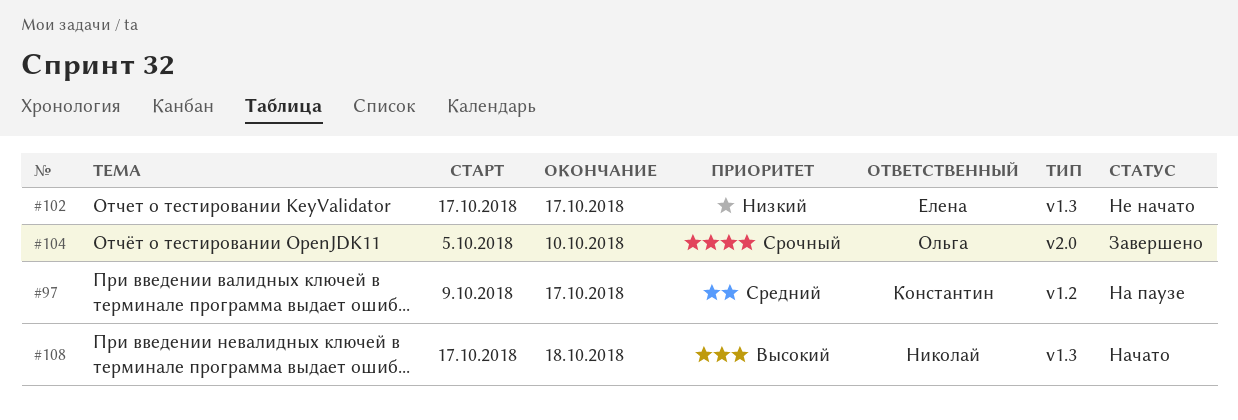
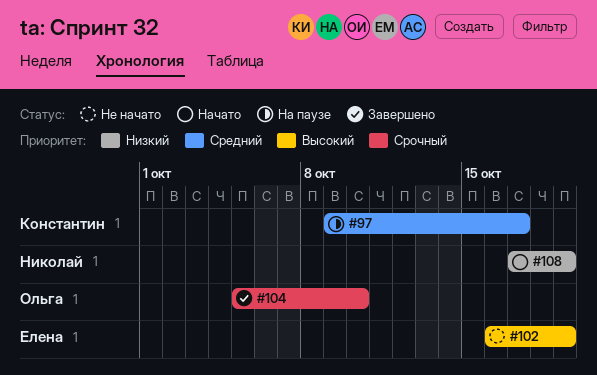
#102, priority: Низкий -> Высокий
#102, start: Oct 17 -> Oct 16
#102, due: Oct 17 -> Oct 19
#108, priority: Высокий -> Низкий
#108, due: Oct 18 -> Oct 19

